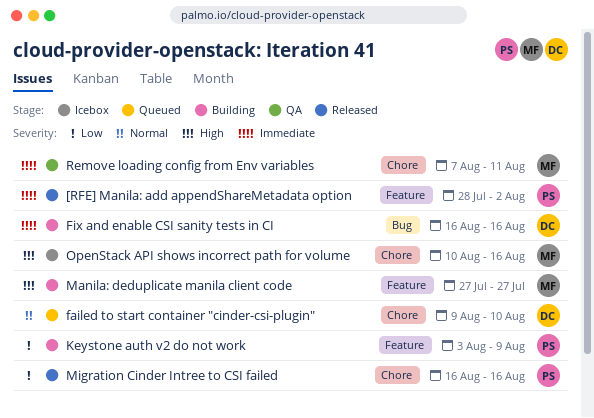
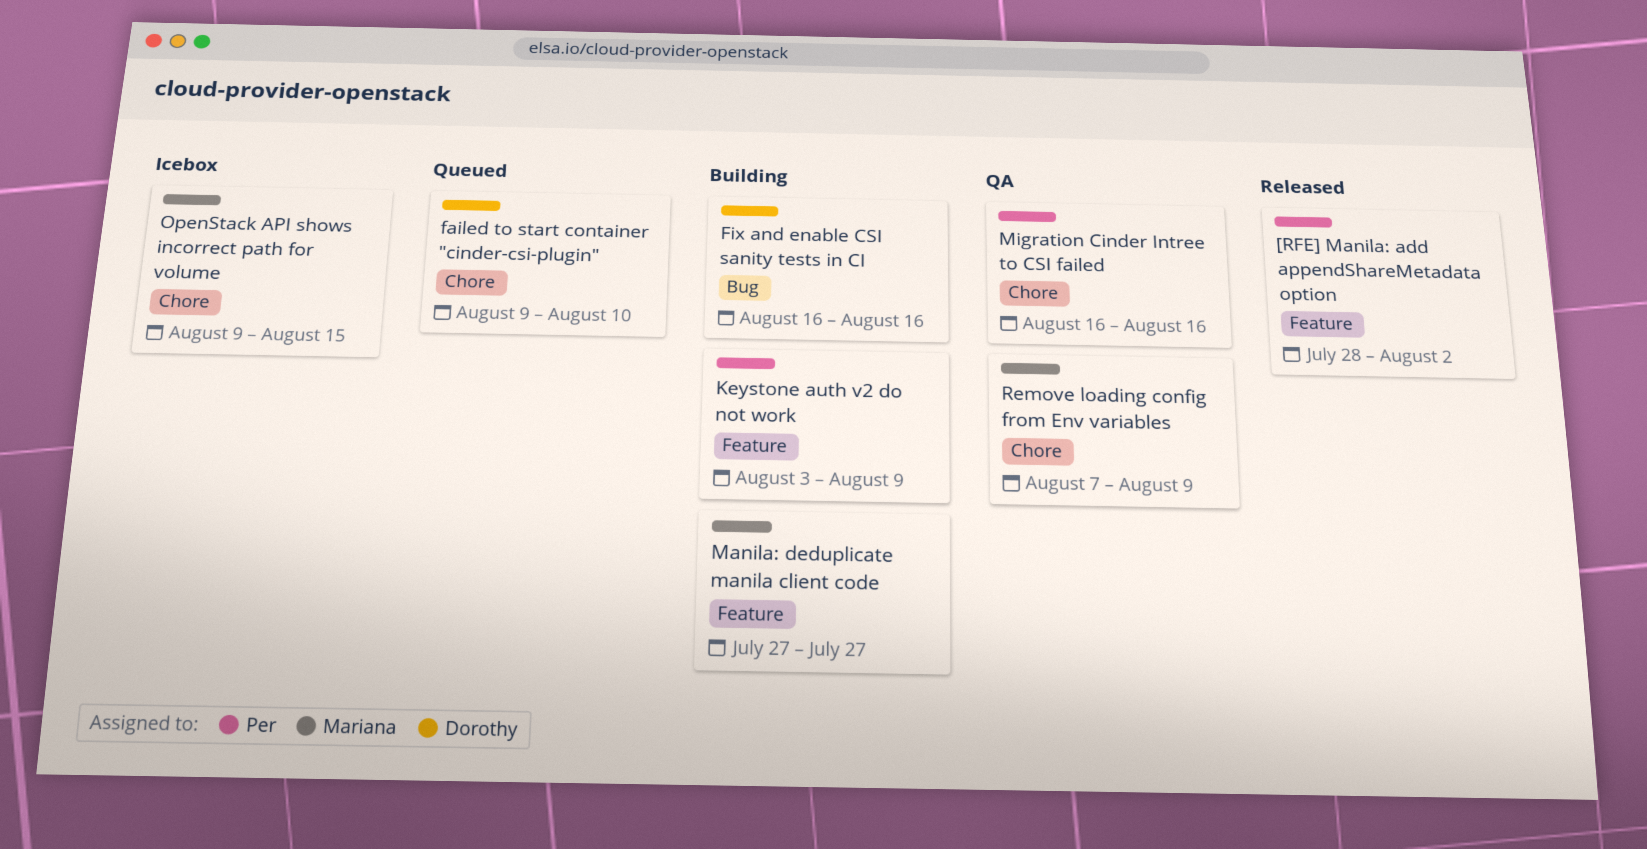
Migration Cinder Intree to CSI failed, status: Released -> QA
OpenStack API shows incorrect path for volume, start: Aug 10 -> Aug 9
OpenStack API shows incorrect path for volume, due: Aug 16 -> Aug 15
Remove loading config from Env variables, due: Aug 11 -> Aug 9

